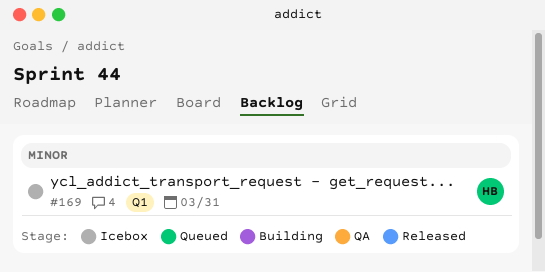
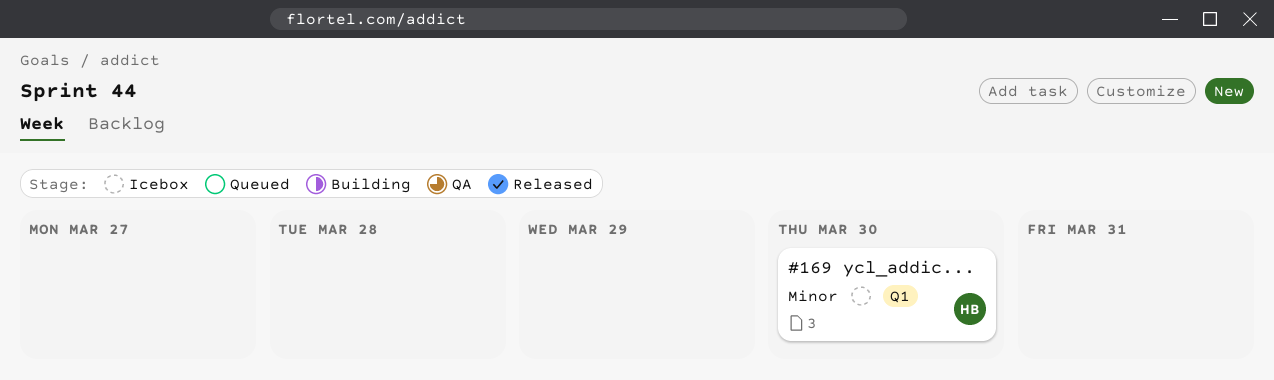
#169, due: Mar 31 -> Mar 30

